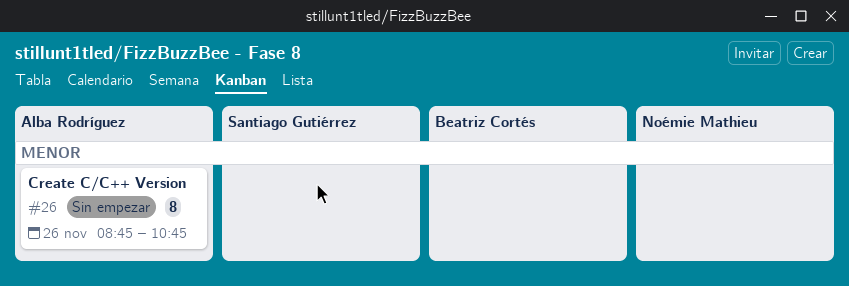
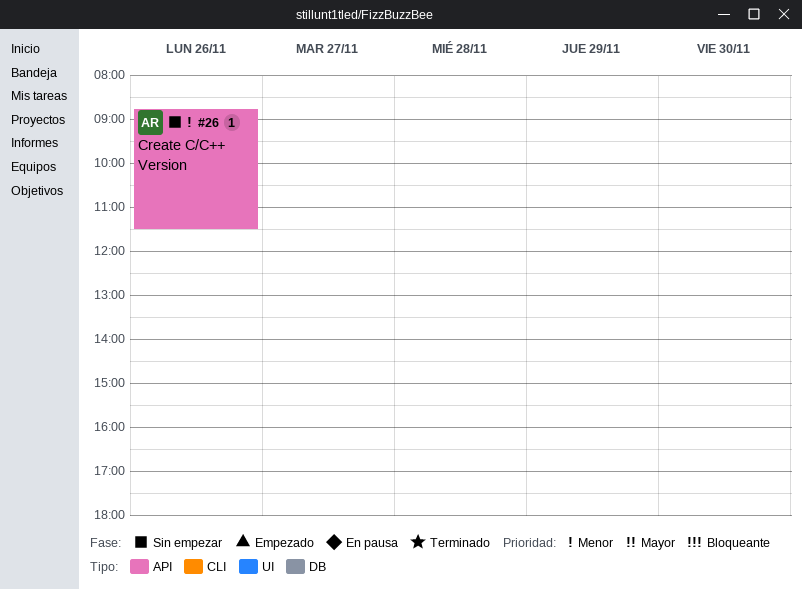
#26, estimate: 8 -> 1
#26, ends: 10:45 -> 11:30

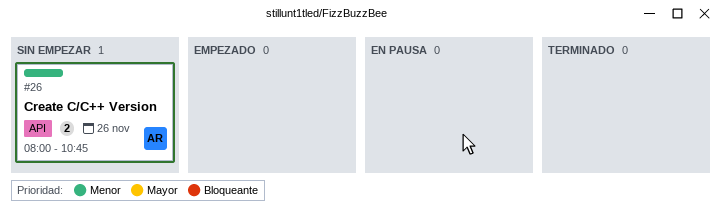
#26, estimate: 1 -> 2
#26, begins: 08:45 -> 08:00
#26, ends: 11:30 -> 10:45

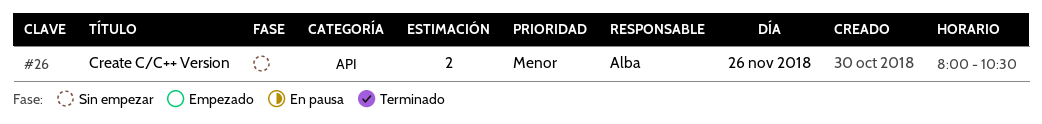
#26, ends: 10:45 -> 10:30

